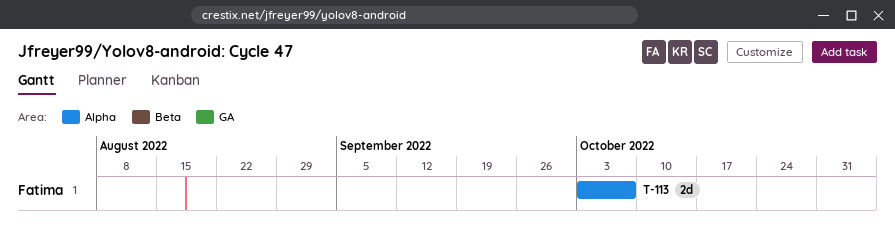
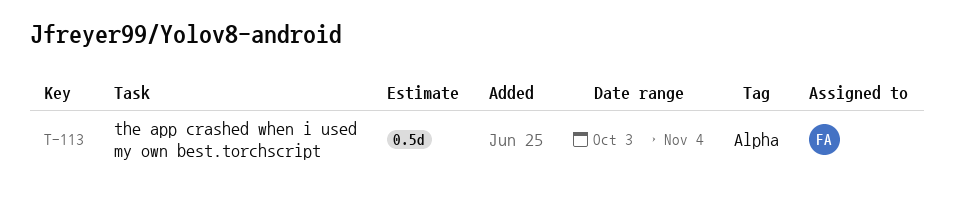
T-113, estimate: 2d -> 0.5d
T-113, due: Oct 7 -> Nov 4

